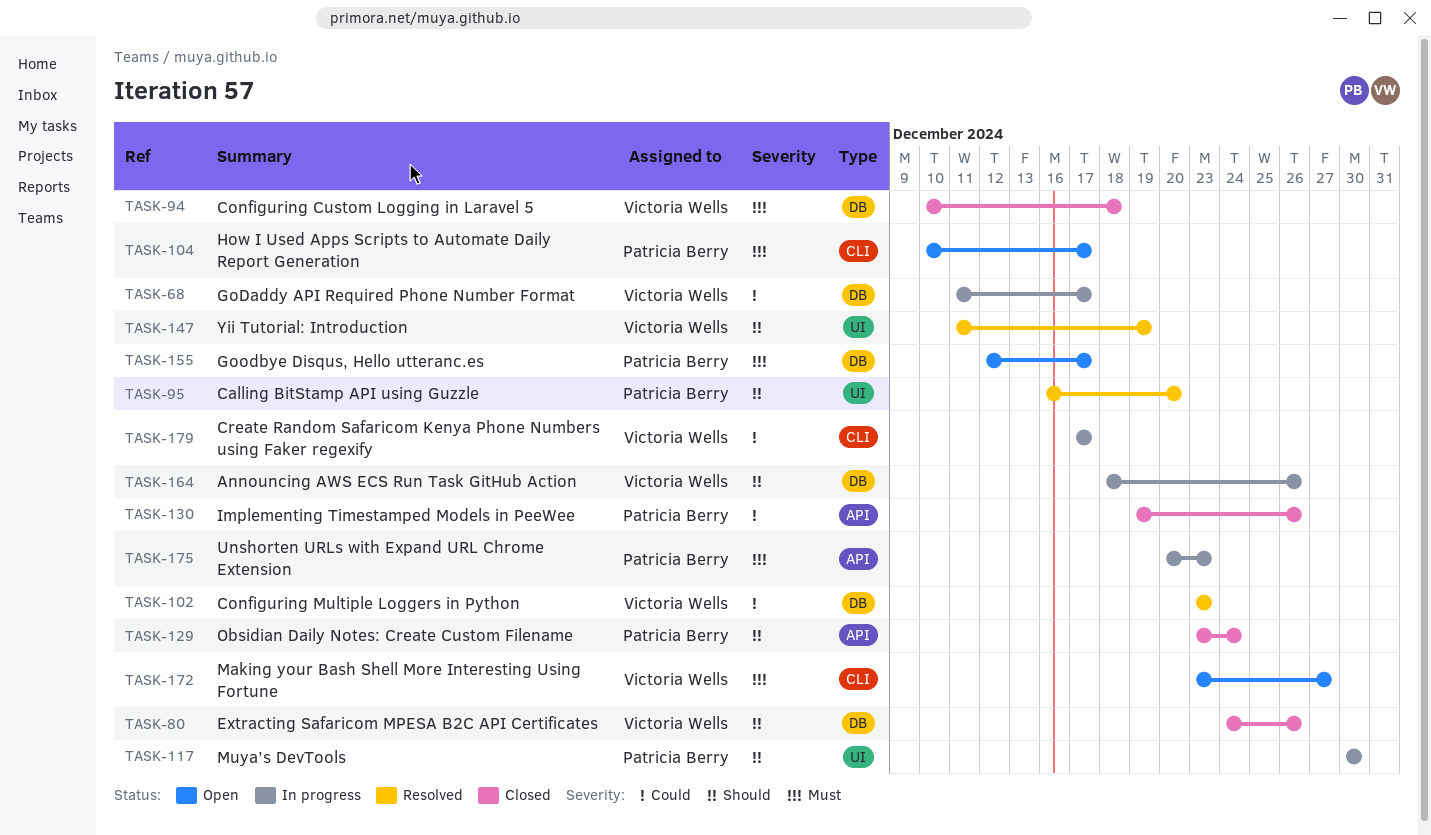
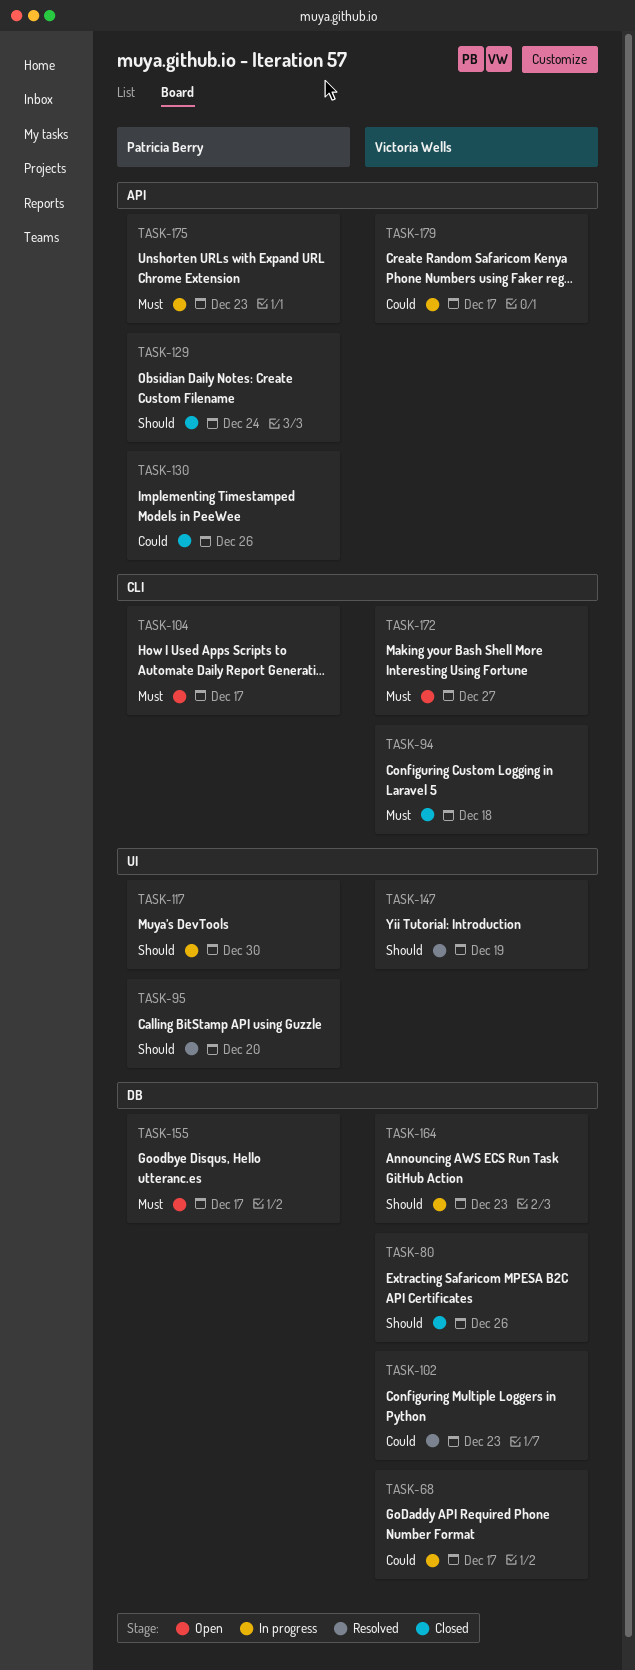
TASK-94, label: DB -> CLI
TASK-164, due: Dec 26 -> Dec 23
TASK-179, label: CLI -> API

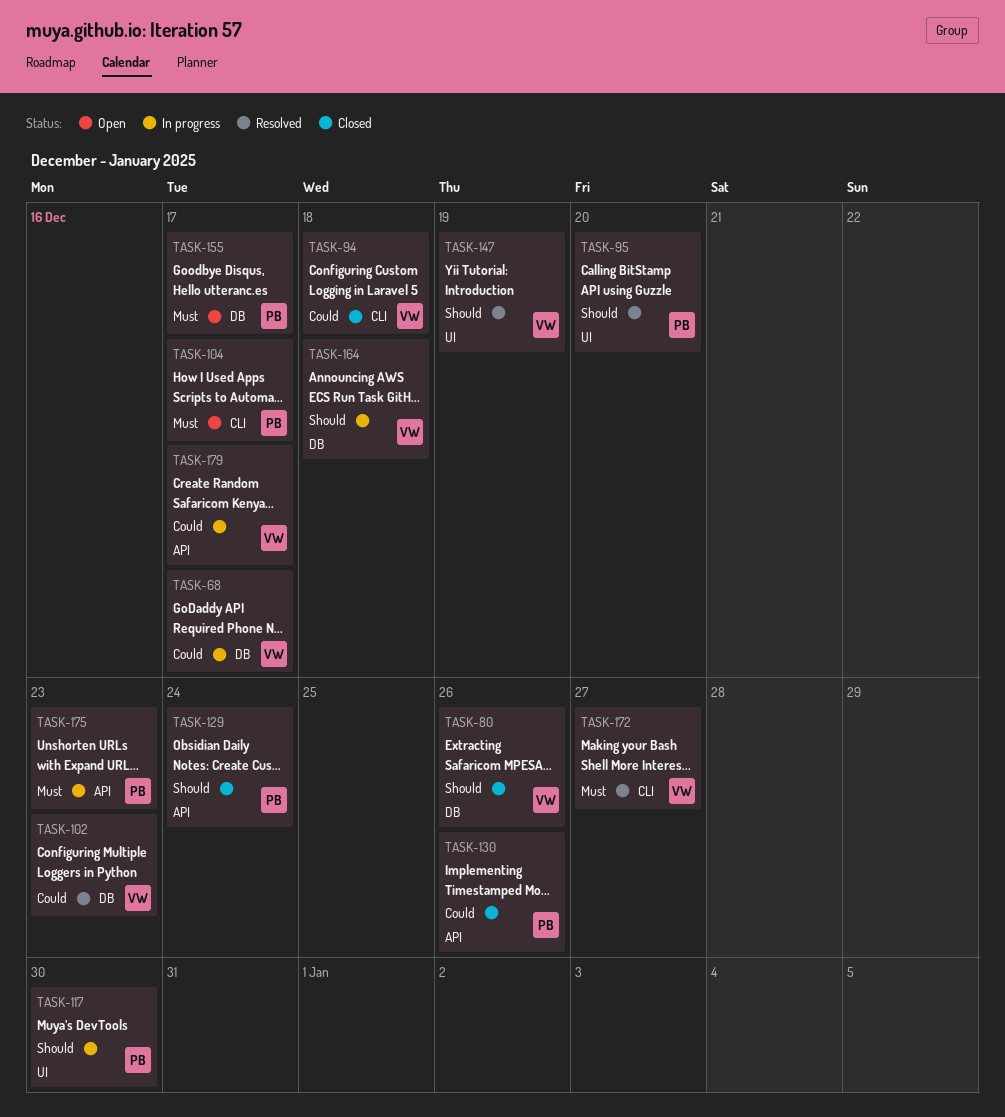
TASK-94, priority: Must -> Could
TASK-164, due: Dec 23 -> Dec 18
TASK-172, status: Open -> Resolved

